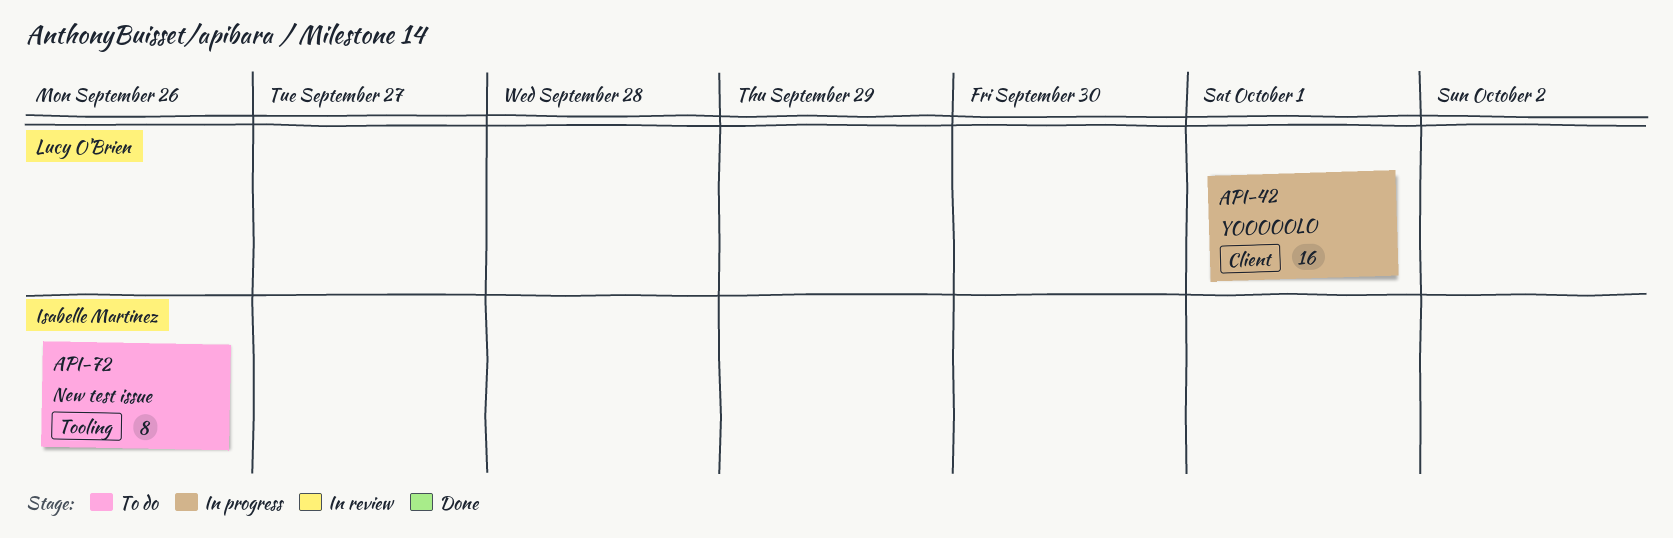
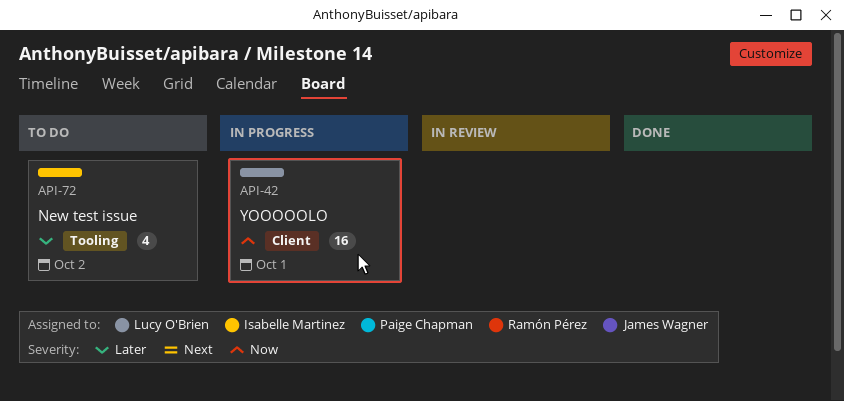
API-72, estimate: 8 -> 4
API-72, due: Sep 26 -> Oct 2

